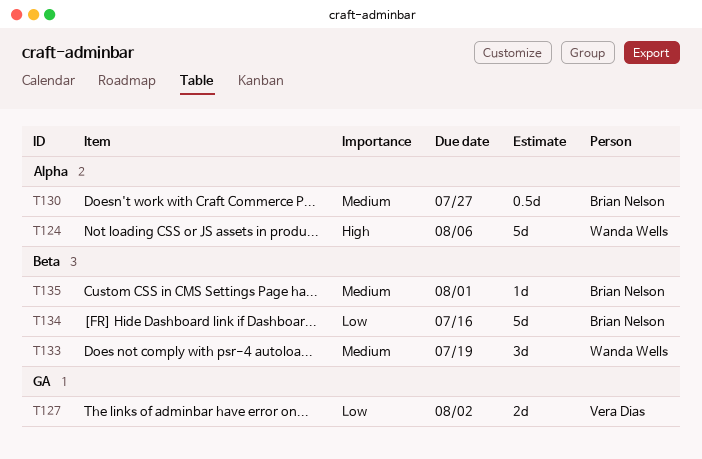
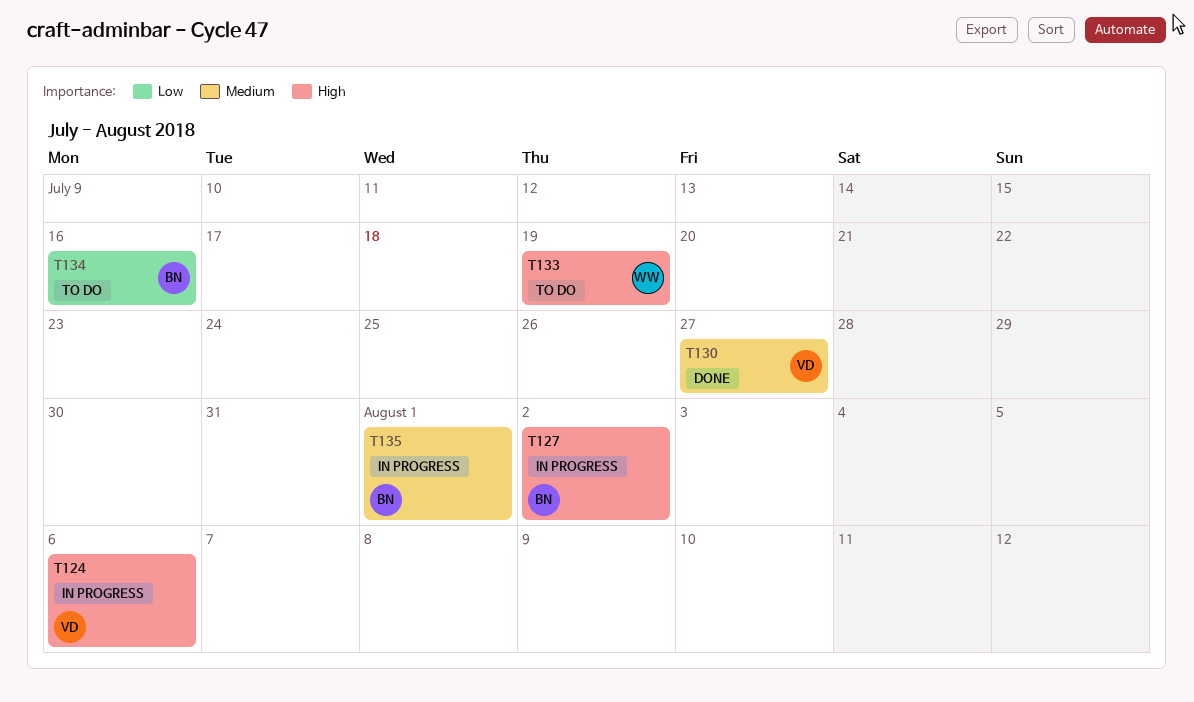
T124, owner: Wanda Wells -> Vera Dias
T127, owner: Vera Dias -> Brian Nelson
T127, priority: Low -> High
T130, owner: Brian Nelson -> Vera Dias
T133, priority: Medium -> High

